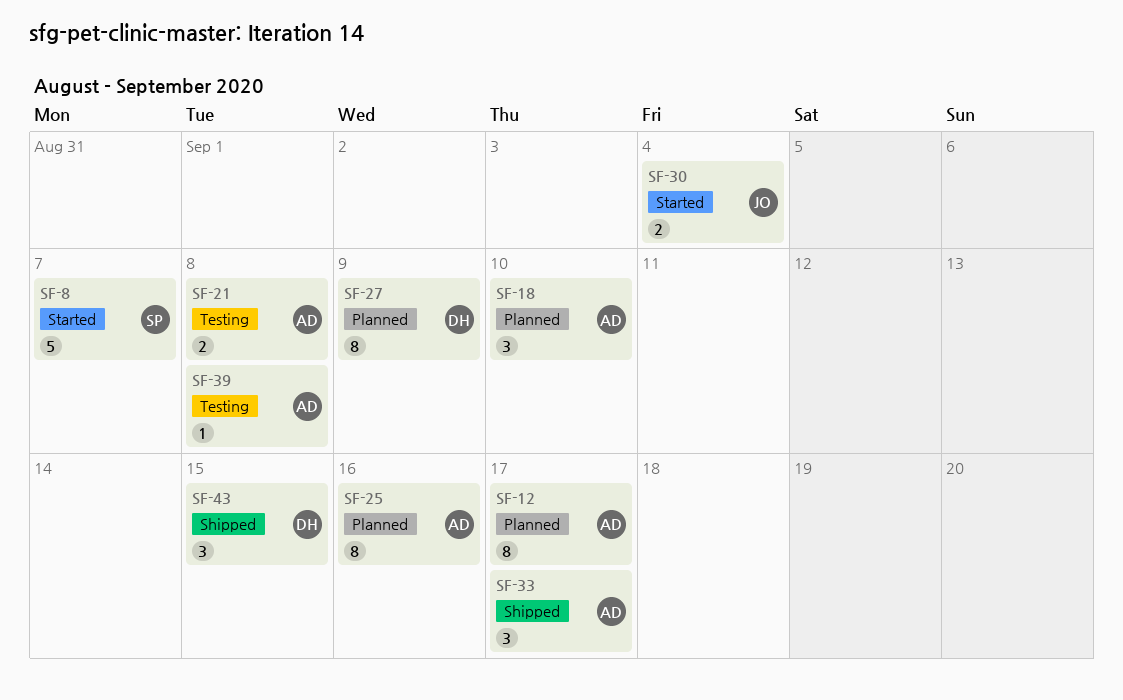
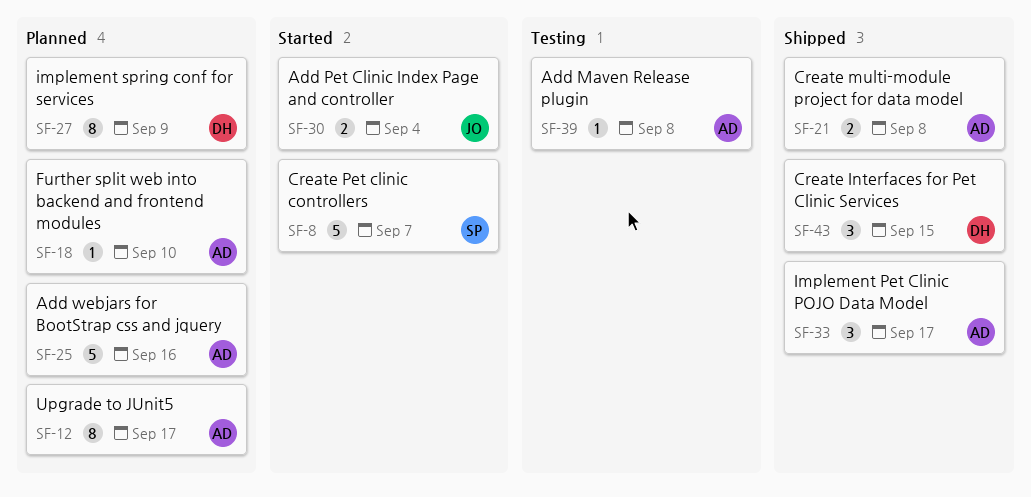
SF-18, estimate: 3 -> 1
SF-21, status: Testing -> Shipped
SF-25, estimate: 8 -> 5

